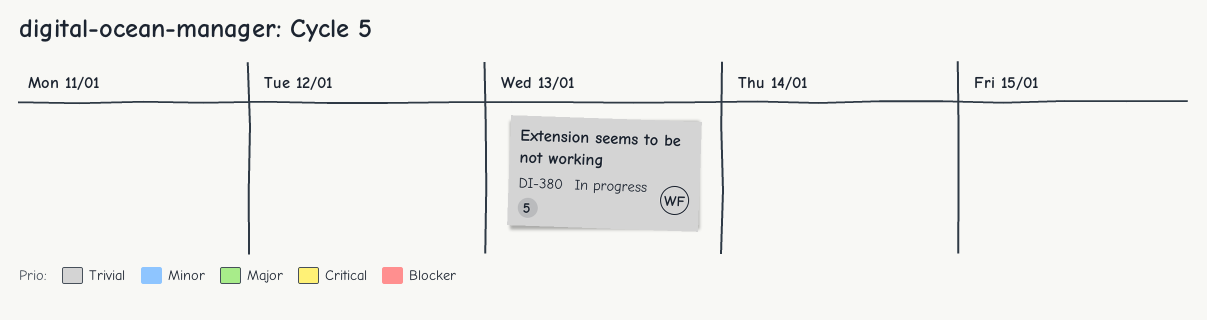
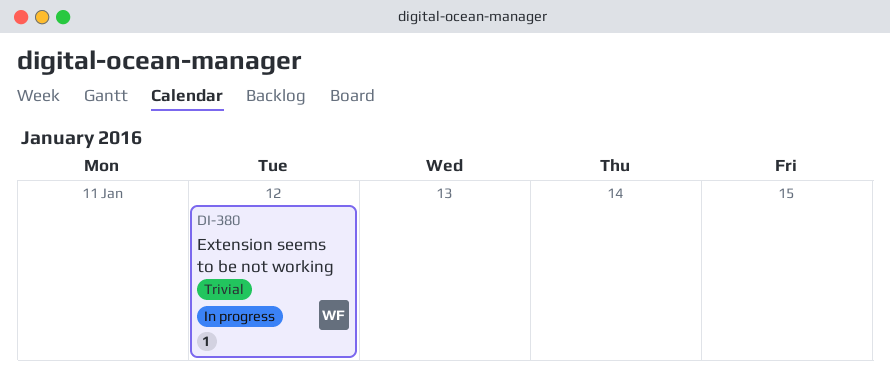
DI-380, estimate: 5 -> 1
DI-380, due: Jan 13 -> Jan 12

